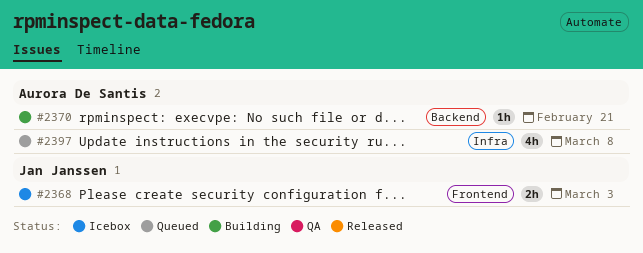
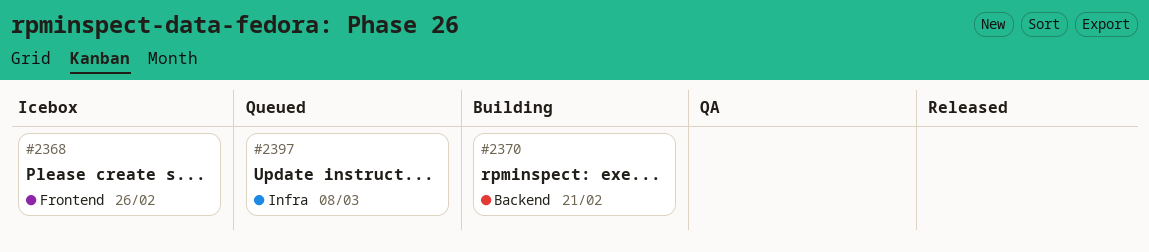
#2368, due: Mar 3 -> Feb 26

